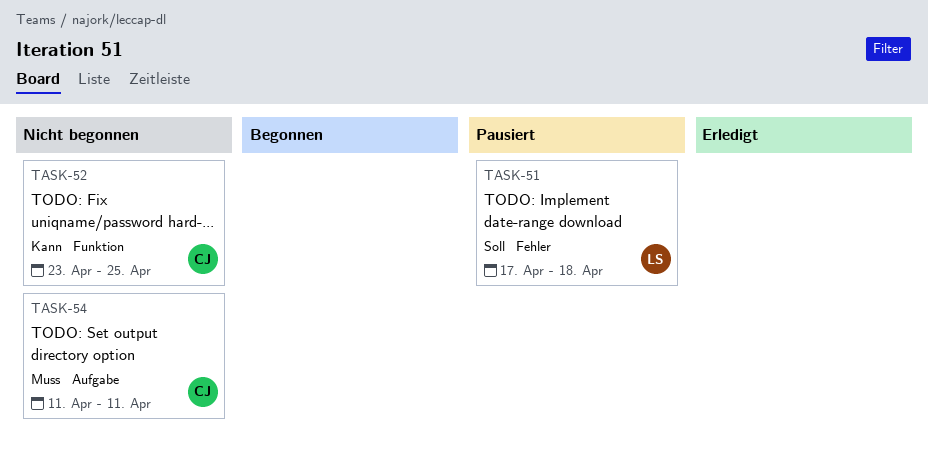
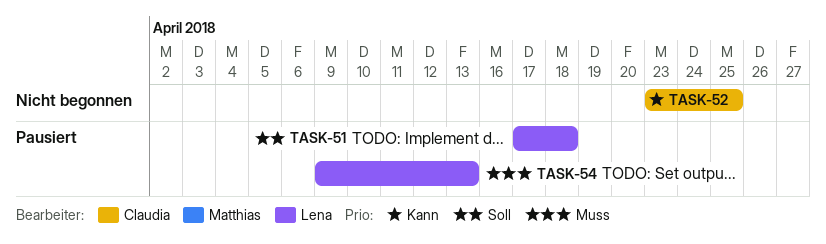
TASK-54, status: Nicht begonnen -> Pausiert
TASK-54, owner: Claudia -> Lena
TASK-54, start: Apr 11 -> Apr 9
TASK-54, due: Apr 11 -> Apr 13

